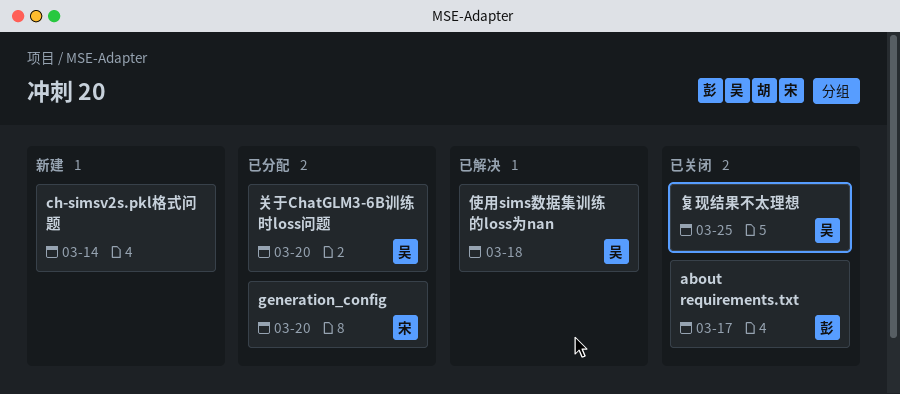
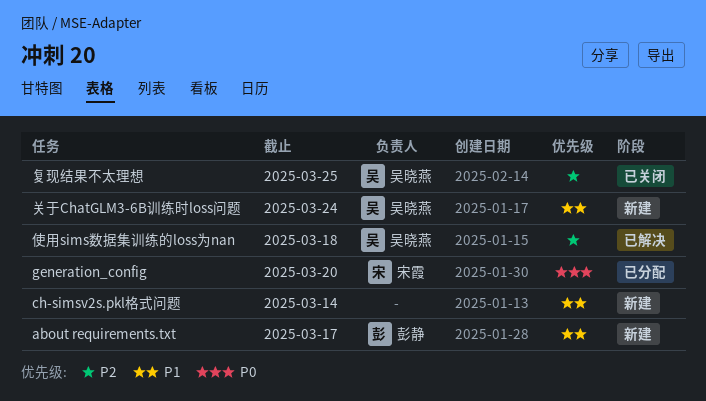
about requirements.txt, status: 已关闭 -> 新建
关于ChatGLM3-6B训练时loss问题, status: 已分配 -> 新建
关于ChatGLM3-6B训练时loss问题, due: Mar 20 -> Mar 24

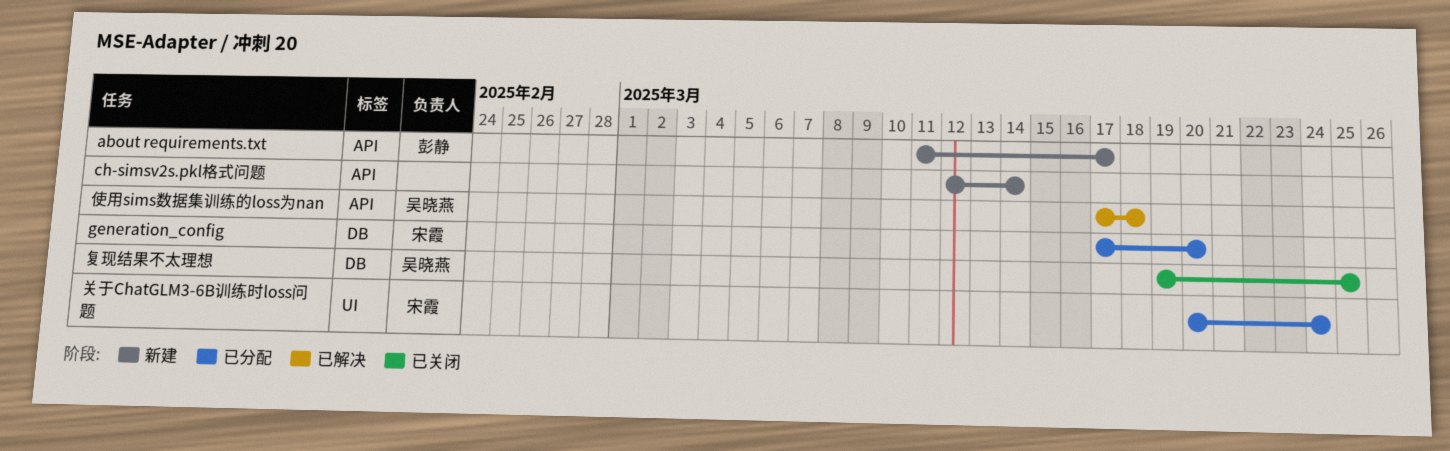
关于ChatGLM3-6B训练时loss问题, status: 新建 -> 已分配
关于ChatGLM3-6B训练时loss问题, owner: 吴晓燕 -> 宋霞

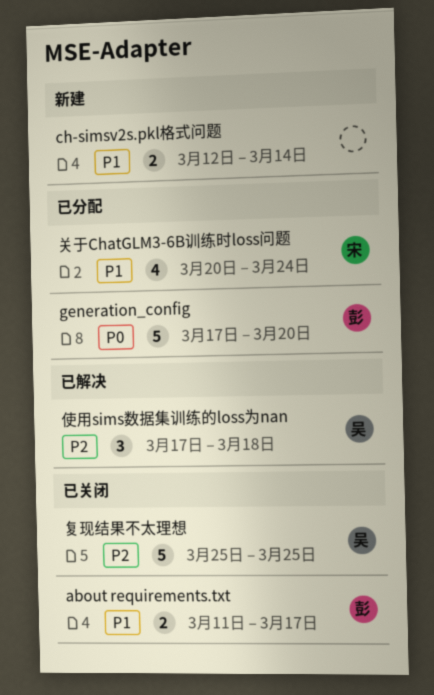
about requirements.txt, status: 新建 -> 已关闭
generation_config, owner: 宋霞 -> 彭静
复现结果不太理想, start: Mar 19 -> Mar 25

